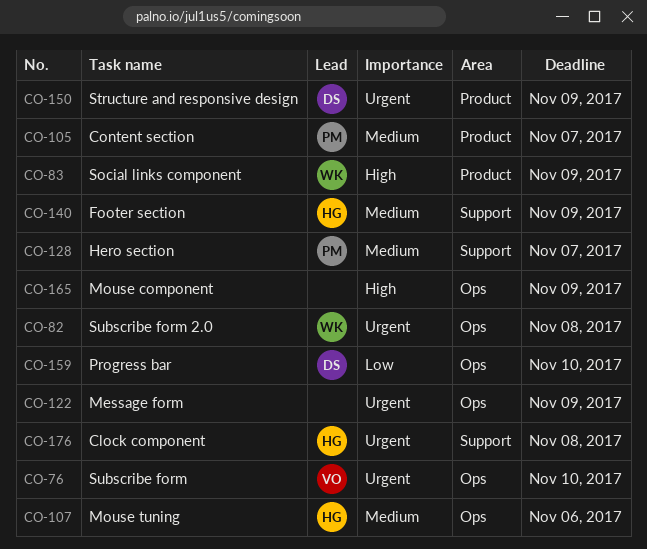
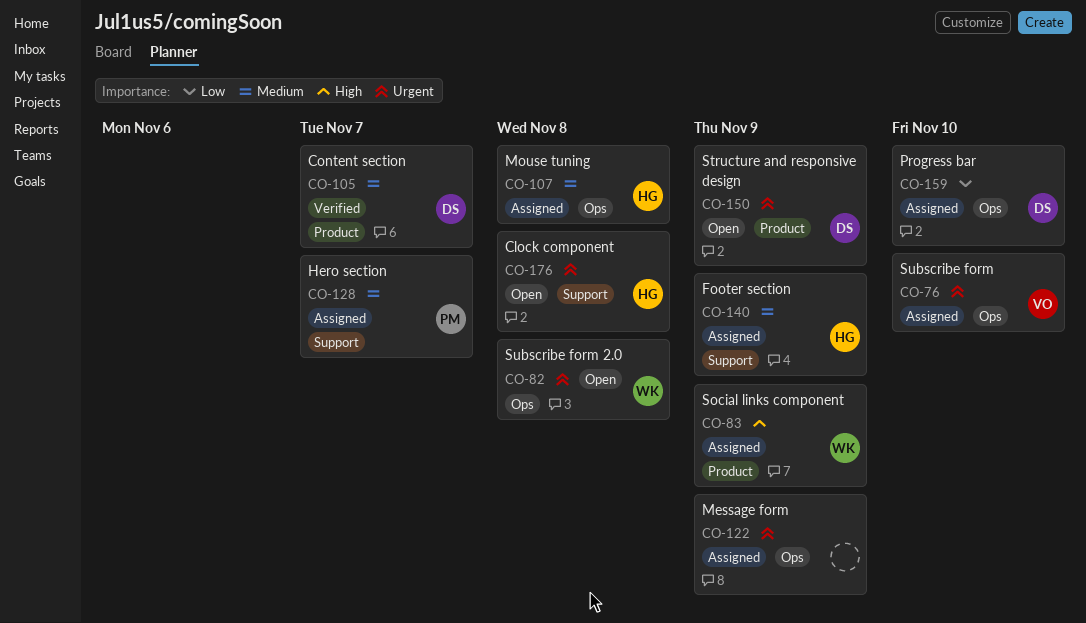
CO-105, owner: PM -> DS
CO-107, due: Nov 6 -> Nov 8
CO-165: present -> none

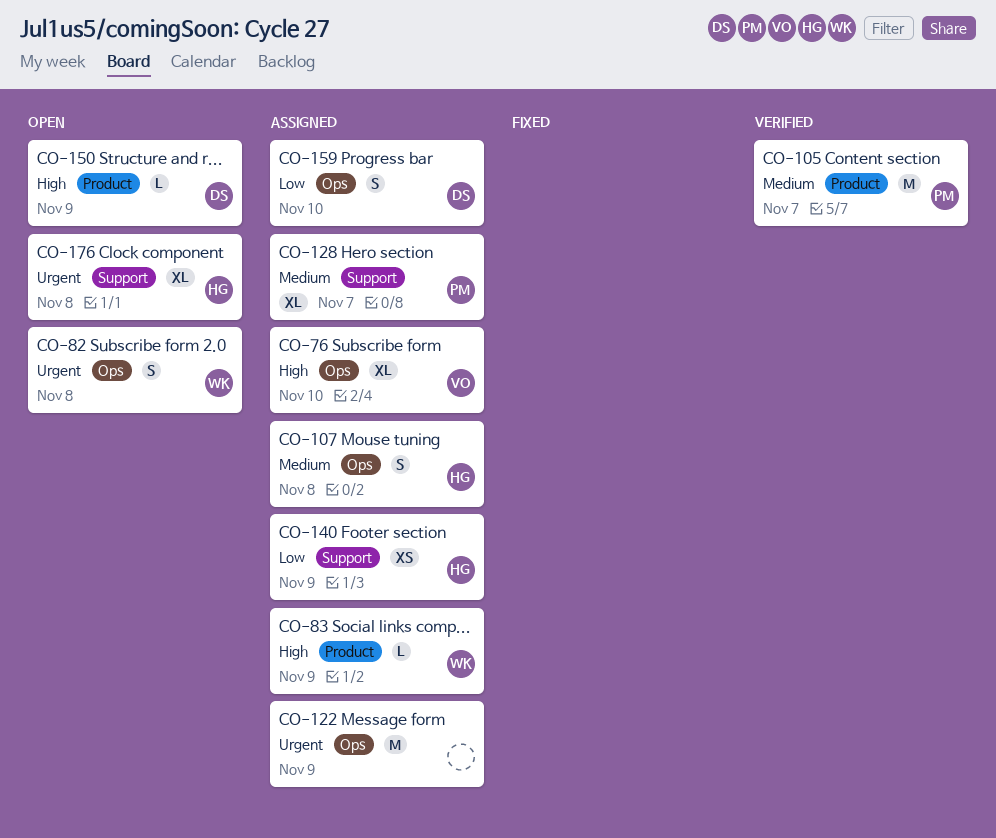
CO-76, priority: Urgent -> High
CO-105, owner: DS -> PM
CO-140, priority: Medium -> Low
CO-150, priority: Urgent -> High

